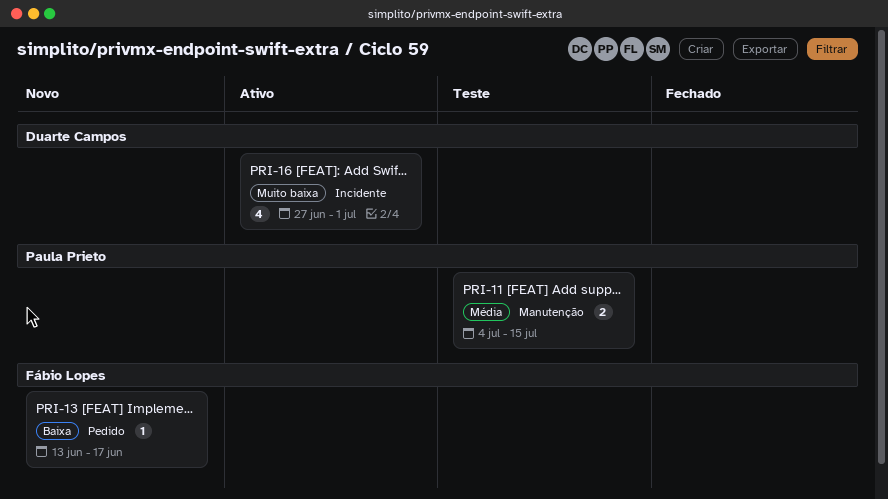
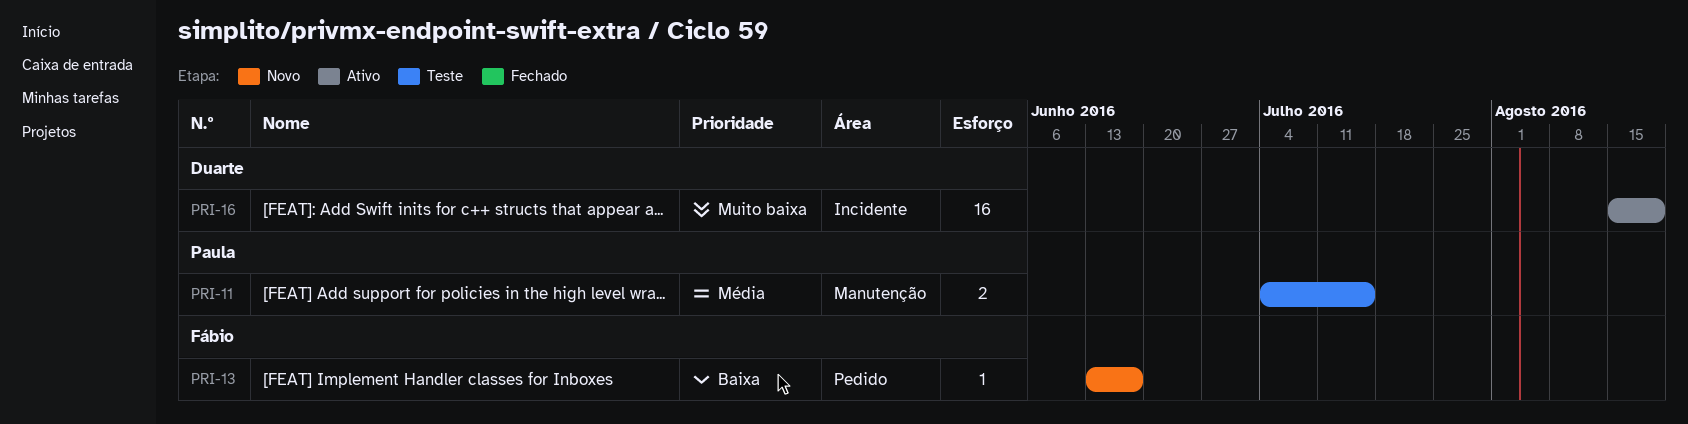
PRI-16, estimate: 4 -> 16
PRI-16, start: Jun 27 -> Aug 15
PRI-16, due: Jul 1 -> Aug 19

